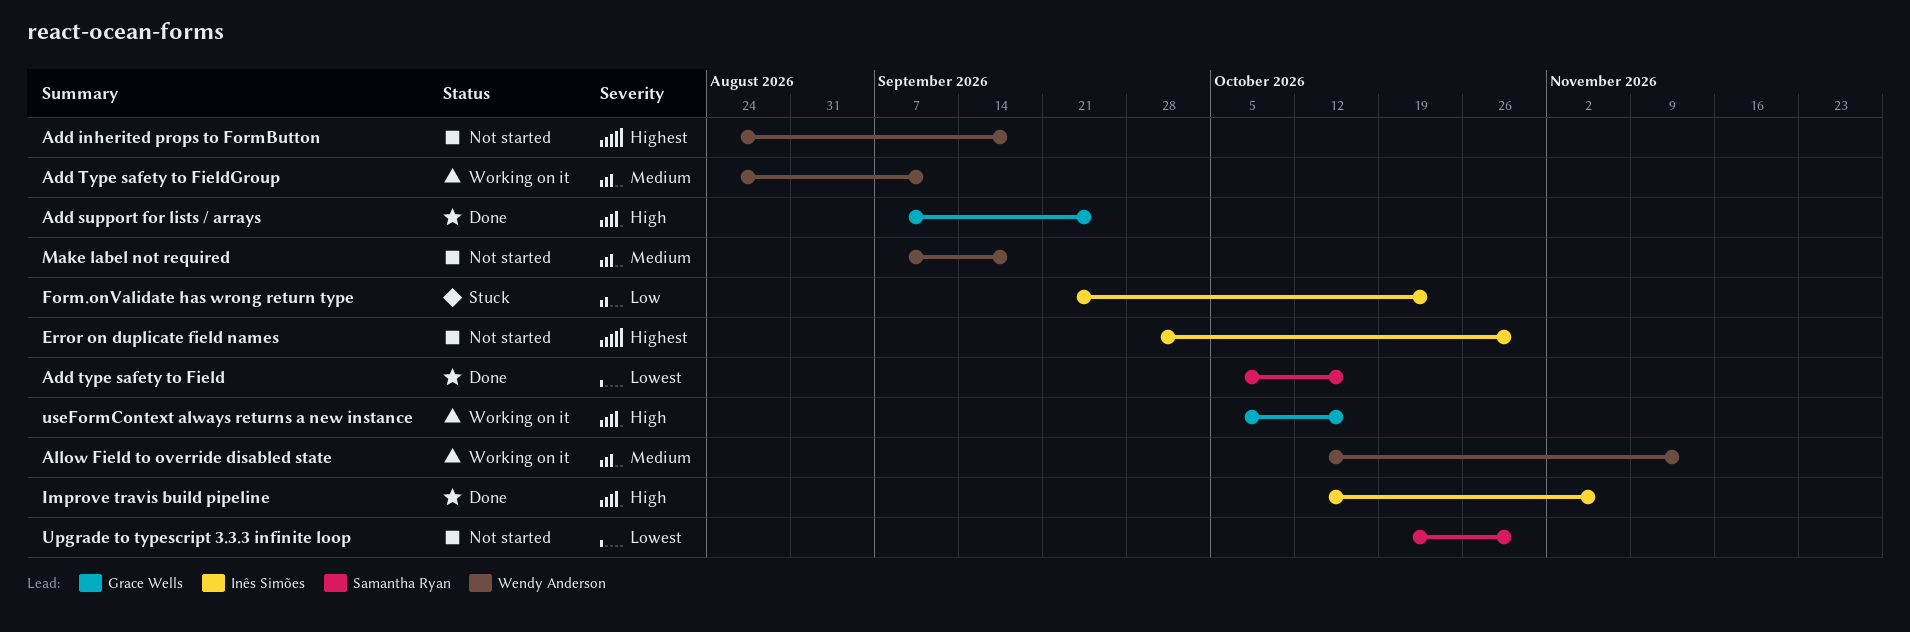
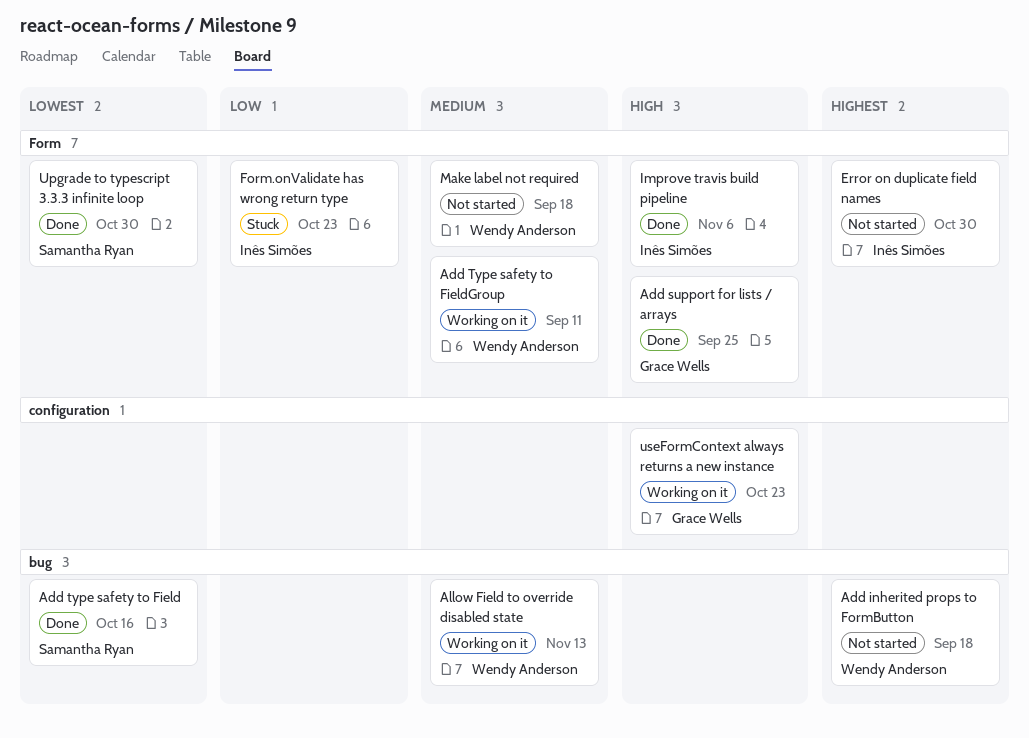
Upgrade to typescript 3.3.3 infinite loop, status: Not started -> Done
useFormContext always returns a new instance, due: Oct 16 -> Oct 23

